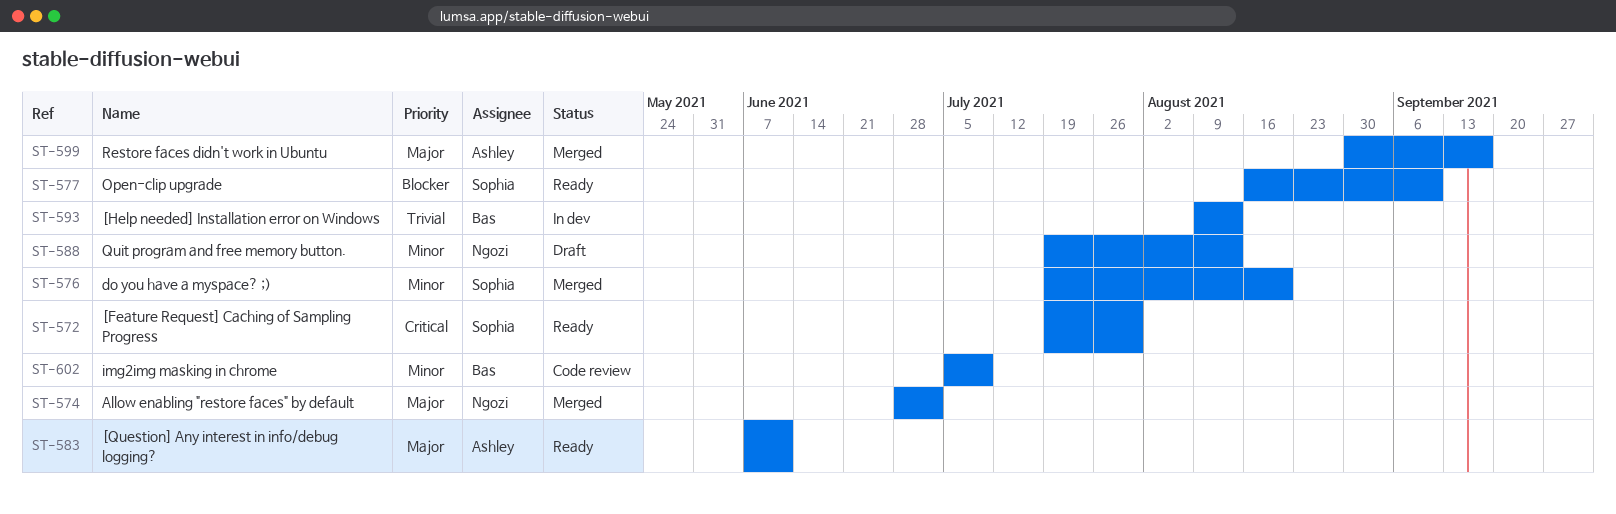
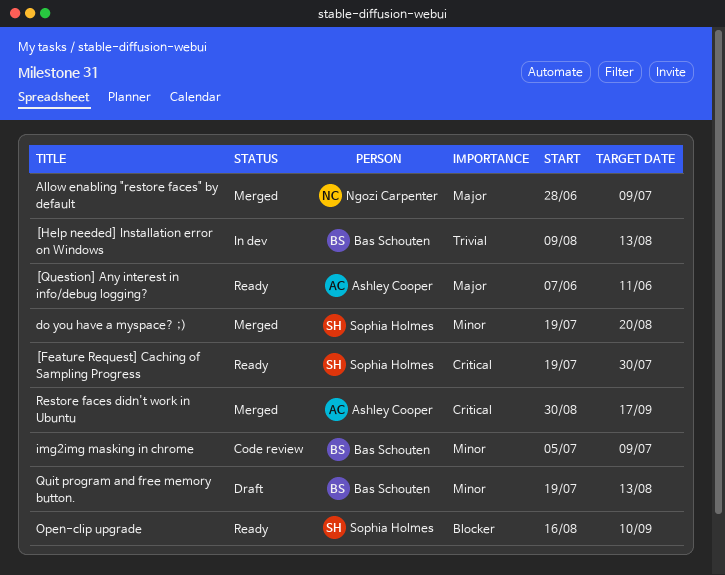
Allow enabling "restore faces" by default, due: Jul 2 -> Jul 9
Quit program and free memory button., owner: Ngozi Carpenter -> Bas Schouten
Restore faces didn't work in Ubuntu, priority: Major -> Critical

